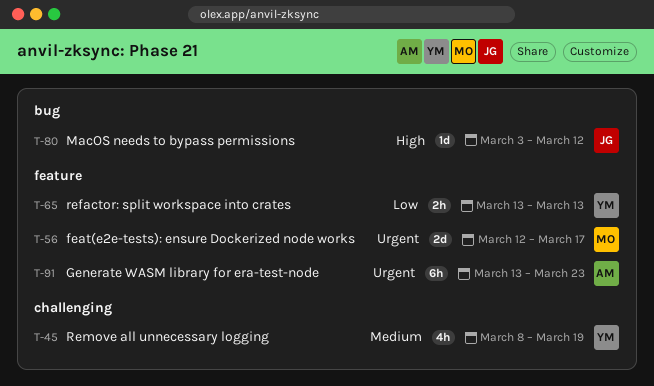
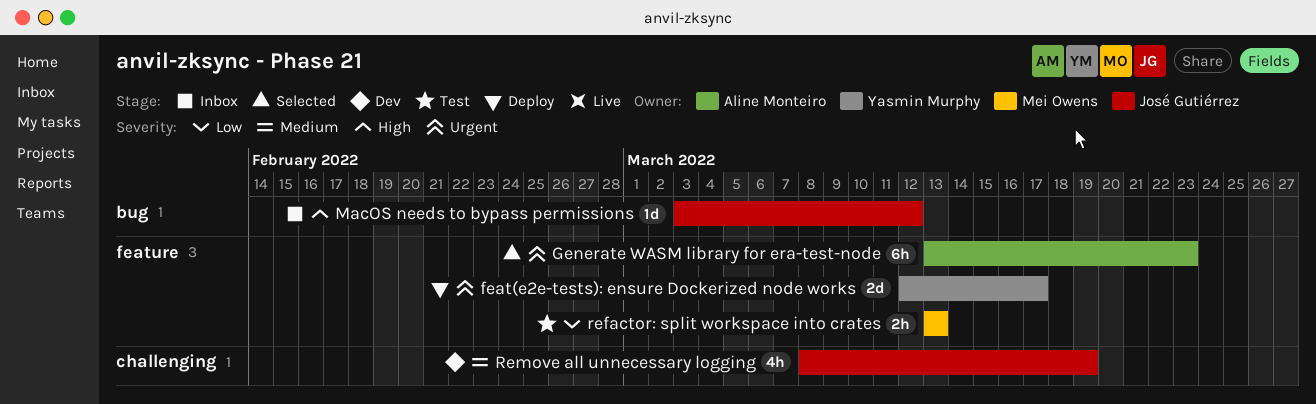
feat(e2e-tests): ensure Dockerized node works, owner: Mei Owens -> Yasmin Murphy
refactor: split workspace into crates, owner: Yasmin Murphy -> Mei Owens
Remove all unnecessary logging, owner: Yasmin Murphy -> José Gutiérrez

